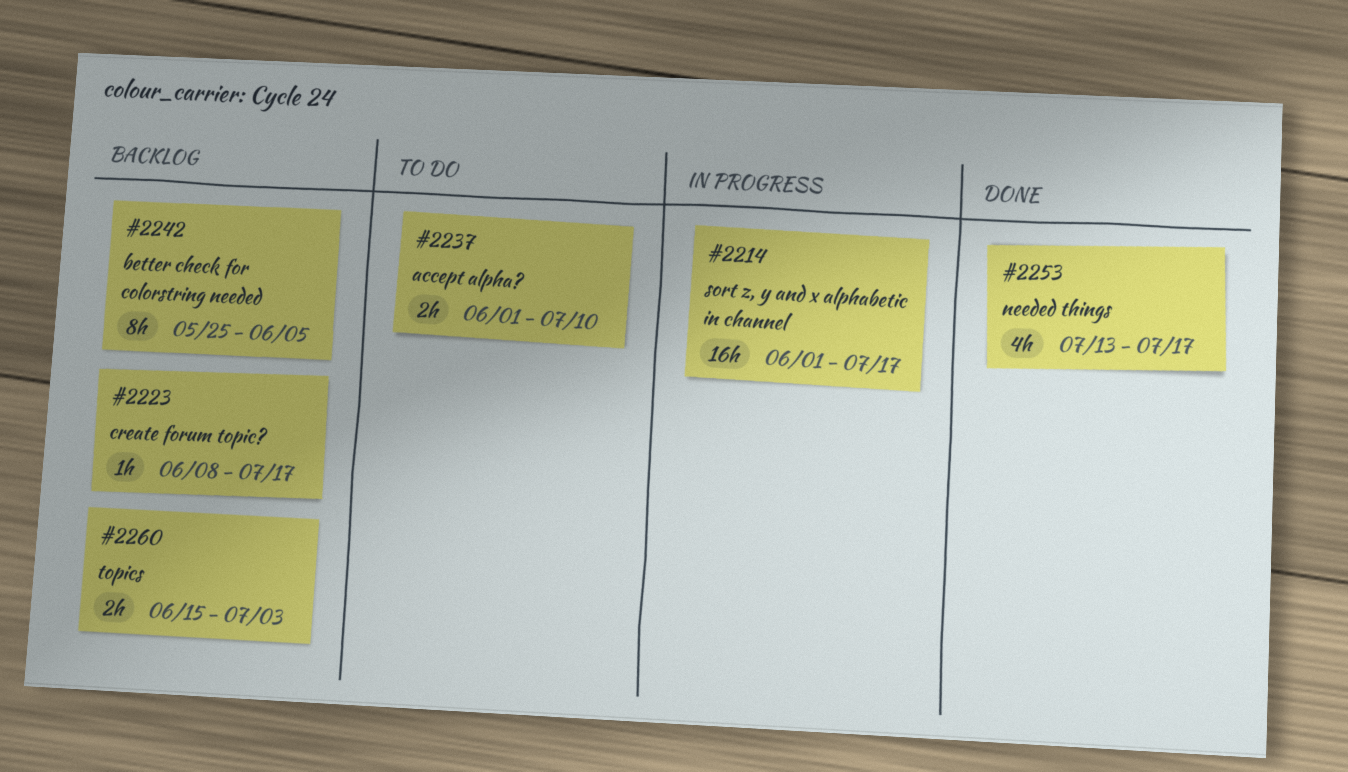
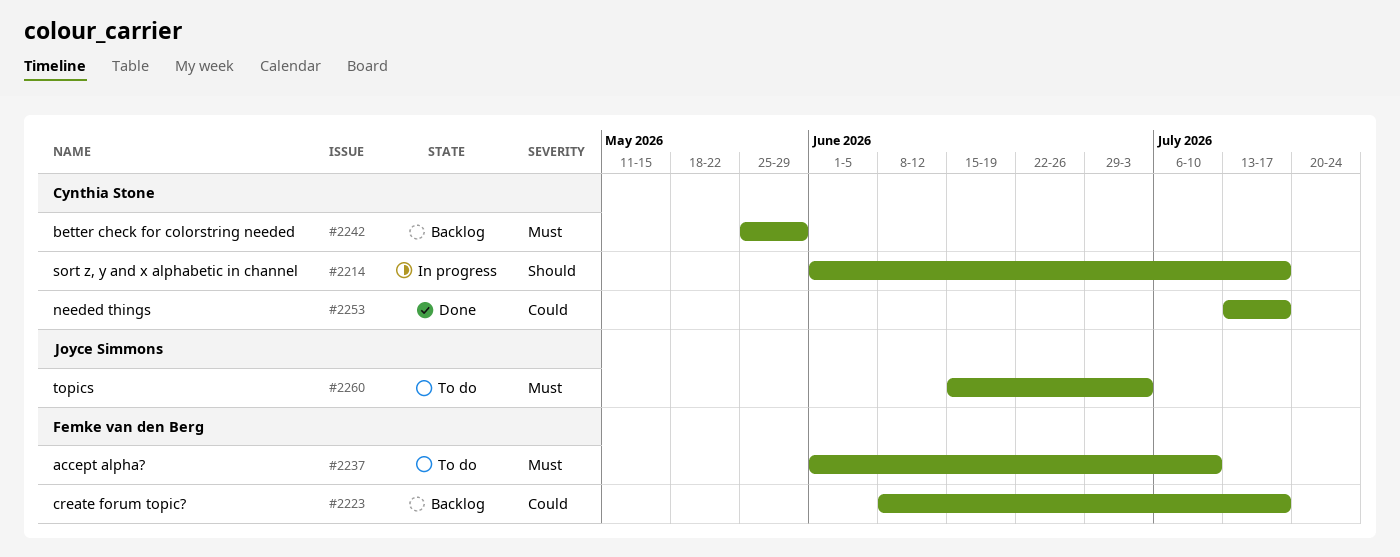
#2242, due: Jun 5 -> May 29
#2260, status: Backlog -> To do

